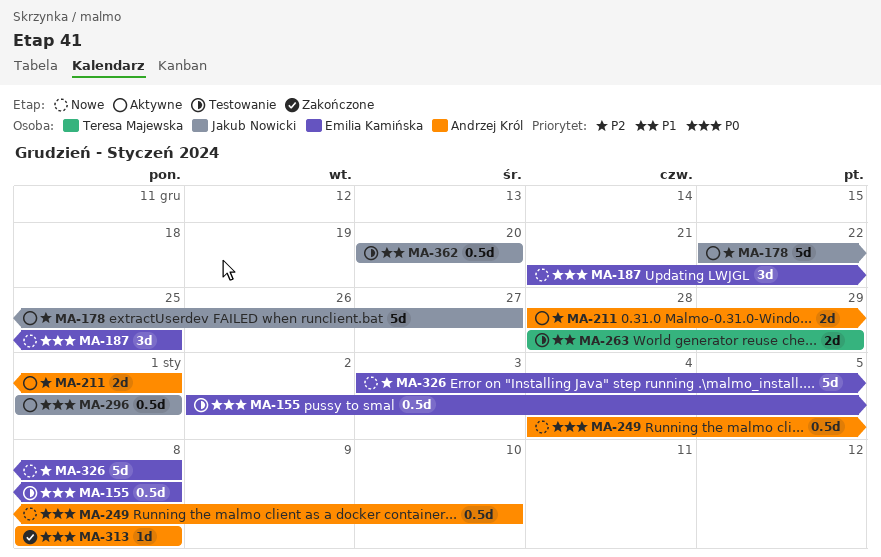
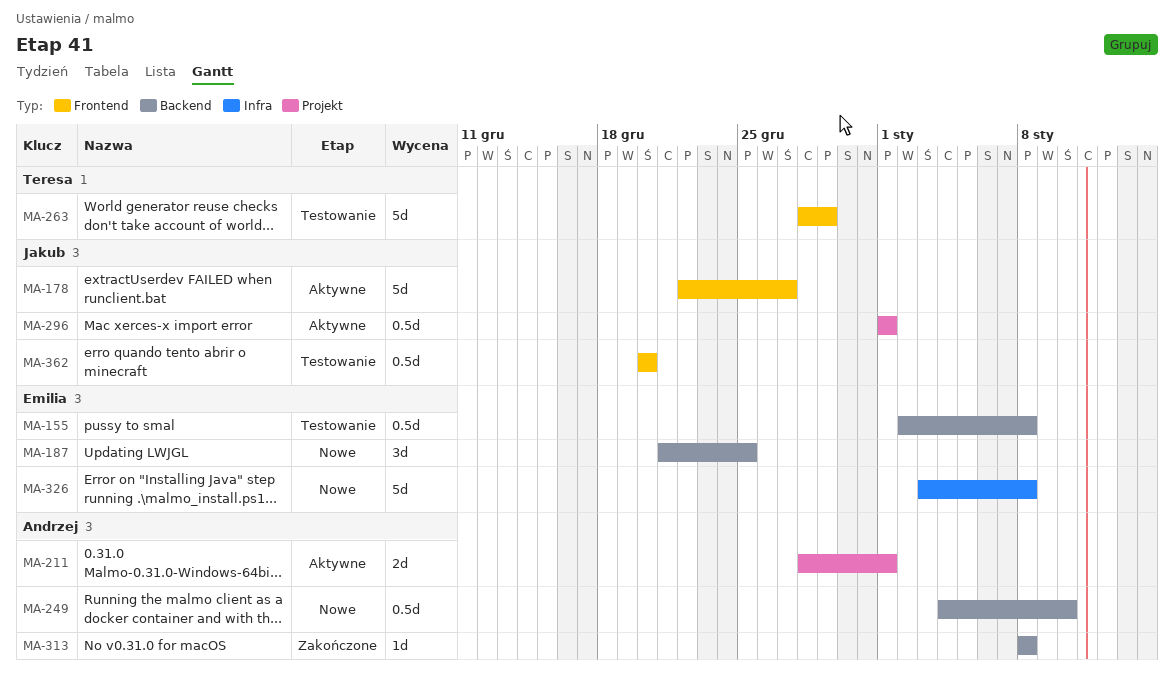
MA-263, estimate: 2d -> 5d

